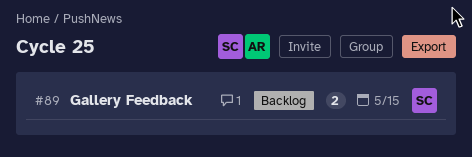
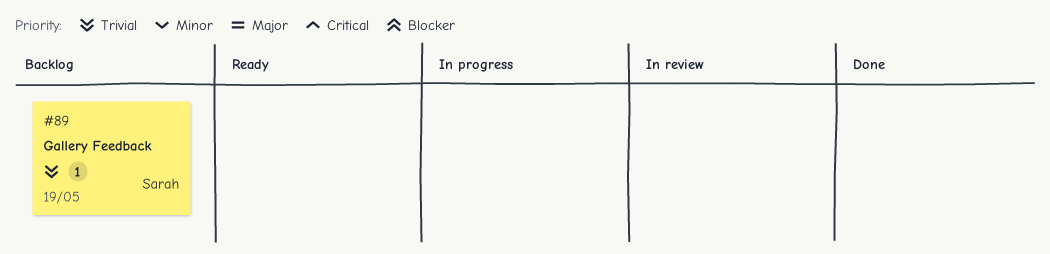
#89, estimate: 2 -> 1
#89, due: May 15 -> May 19

